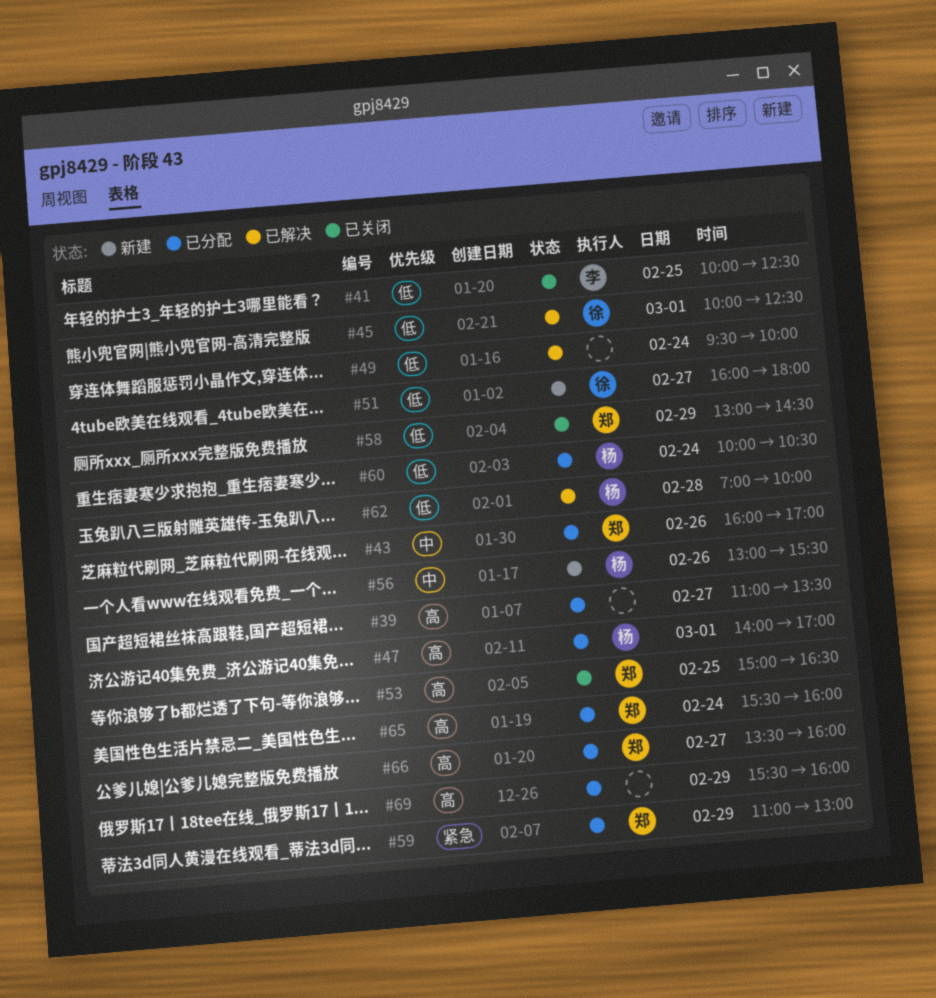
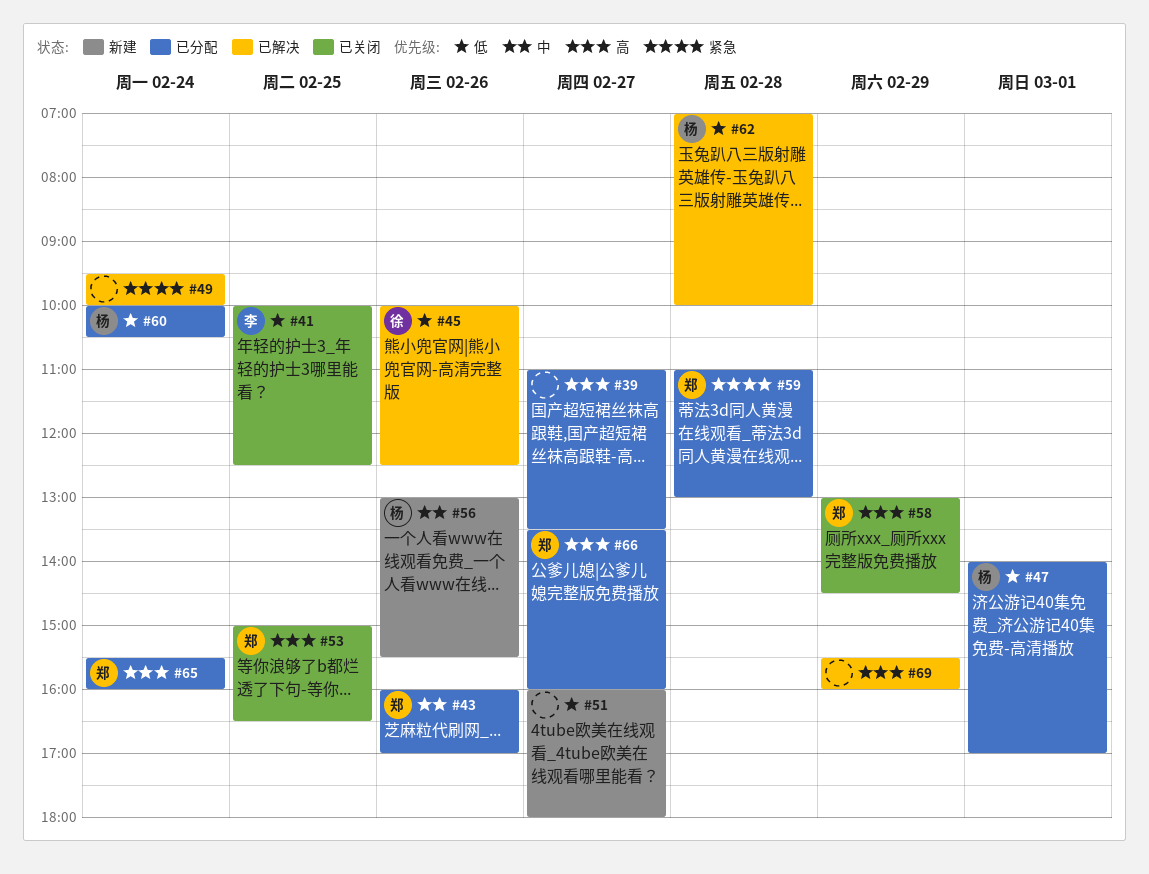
#45, day: Mar 1 -> Feb 26
#47, priority: 高 -> 低
#49, priority: 低 -> 紧急
#51, owner: 徐 -> none
#58, priority: 低 -> 高
#59, day: Feb 29 -> Feb 28
#69, status: 已分配 -> 已解决

